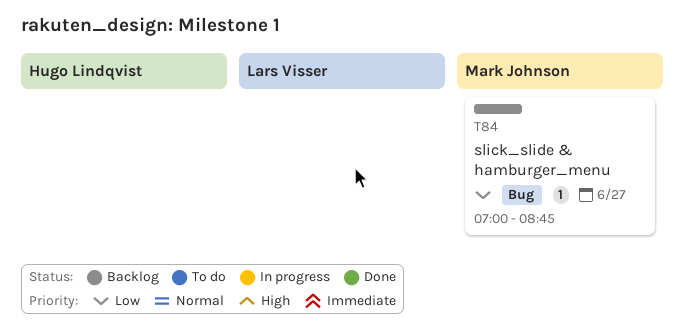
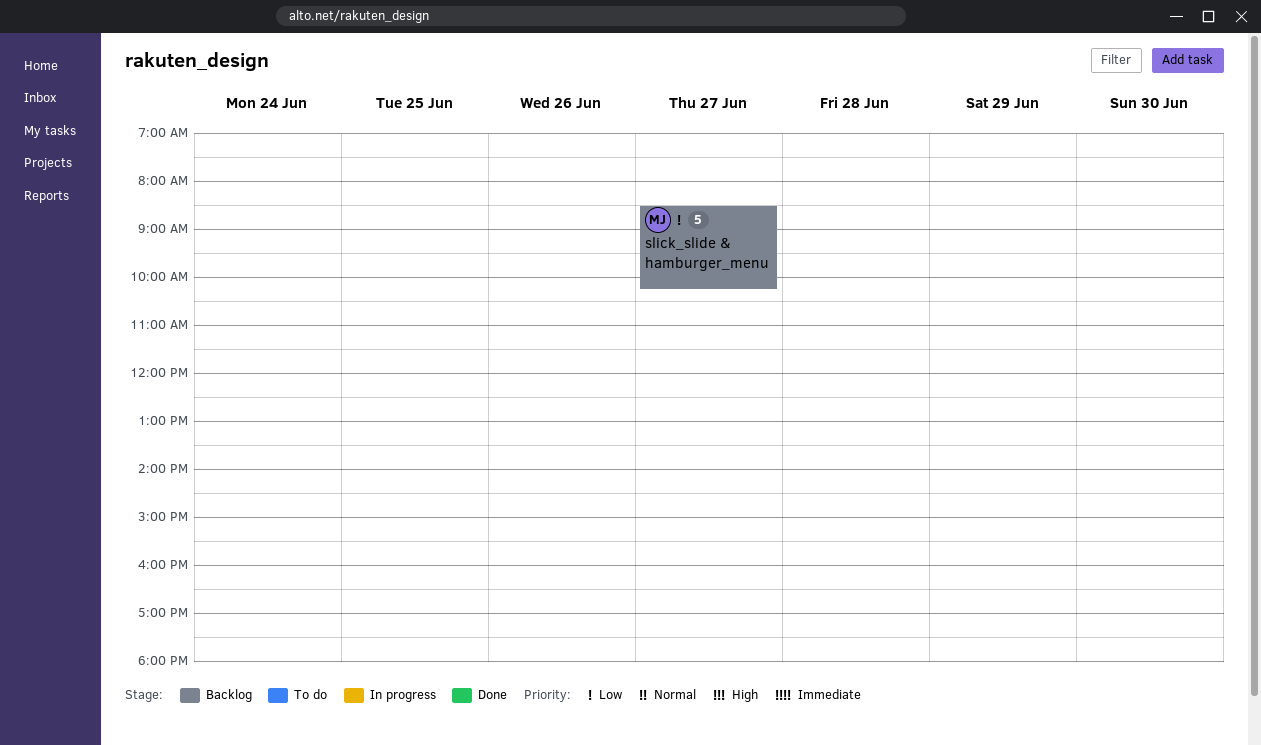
slick_slide & hamburger_menu, estimate: 1 -> 5
slick_slide & hamburger_menu, begins: 07:00 -> 08:30
slick_slide & hamburger_menu, ends: 08:45 -> 10:15

